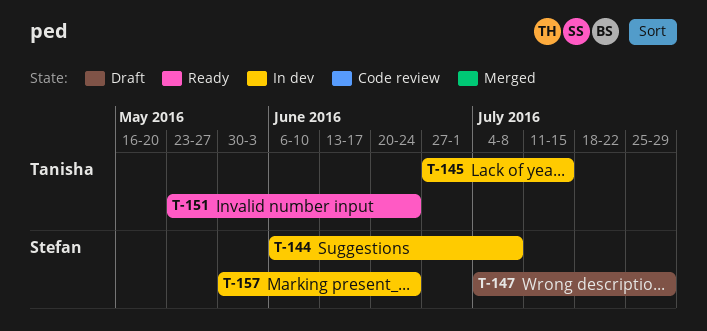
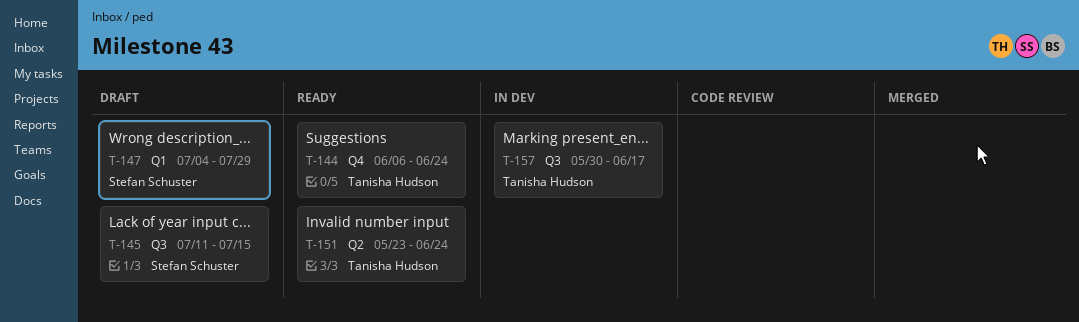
T-144, status: In dev -> Ready
T-144, owner: Stefan Schuster -> Tanisha Hudson
T-144, due: Jul 8 -> Jun 24
T-145, status: In dev -> Draft
T-145, owner: Tanisha Hudson -> Stefan Schuster
T-145, start: Jun 27 -> Jul 11
T-157, owner: Stefan Schuster -> Tanisha Hudson
T-157, due: Jun 24 -> Jun 17

